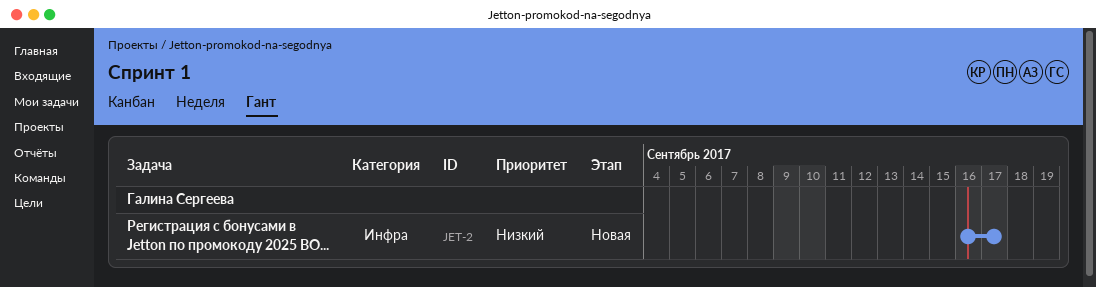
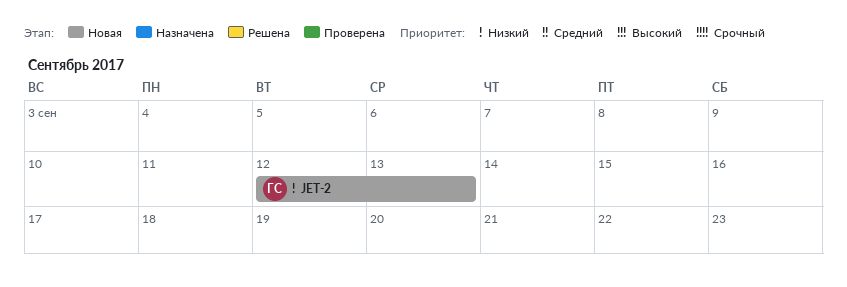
JET-2, start: Sep 16 -> Sep 12
JET-2, due: Sep 17 -> Sep 13

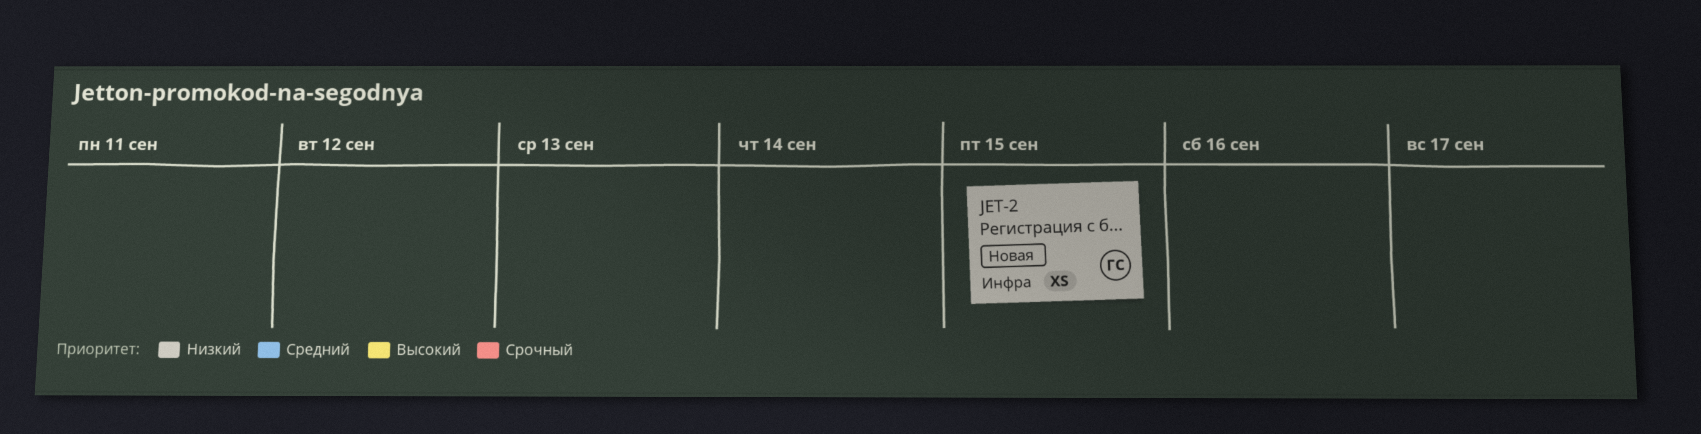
JET-2, due: Sep 13 -> Sep 15

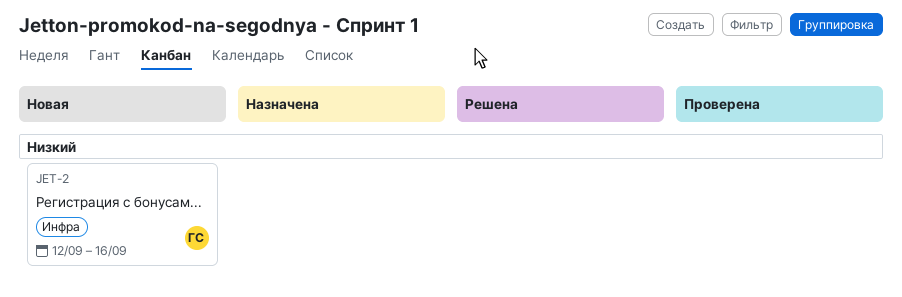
JET-2, due: Sep 15 -> Sep 16

